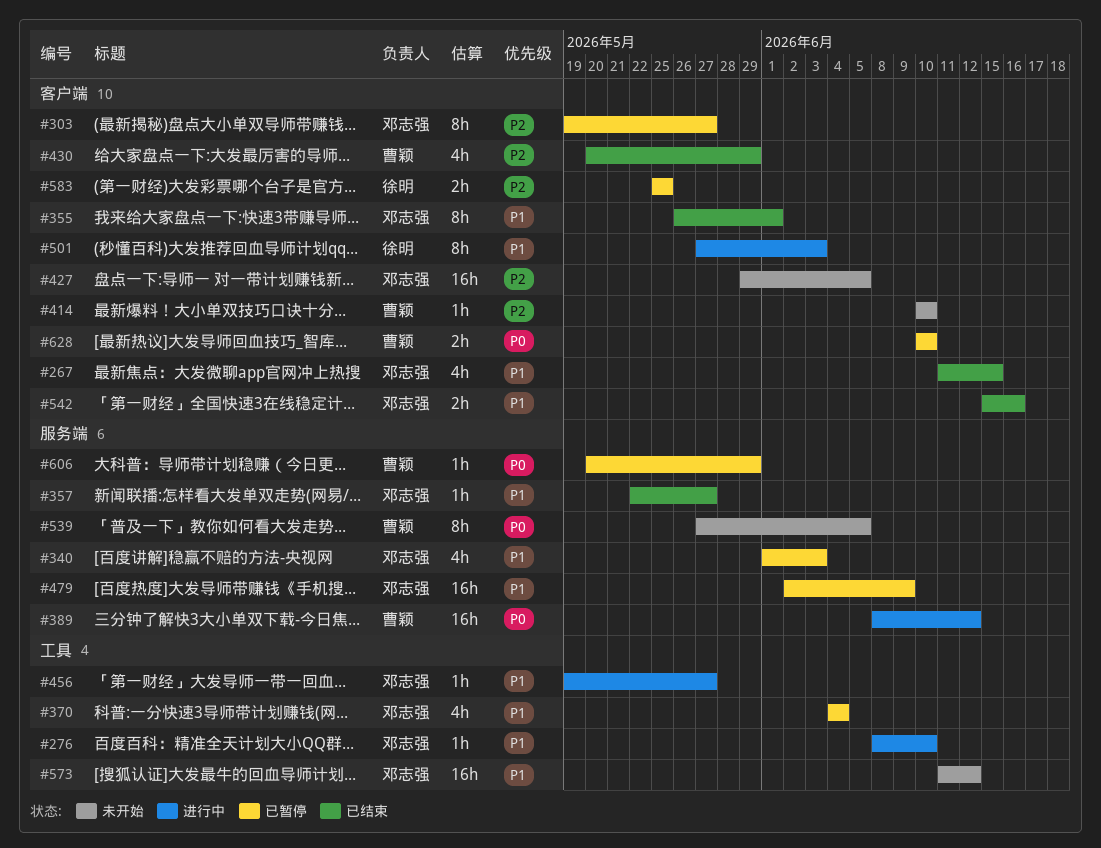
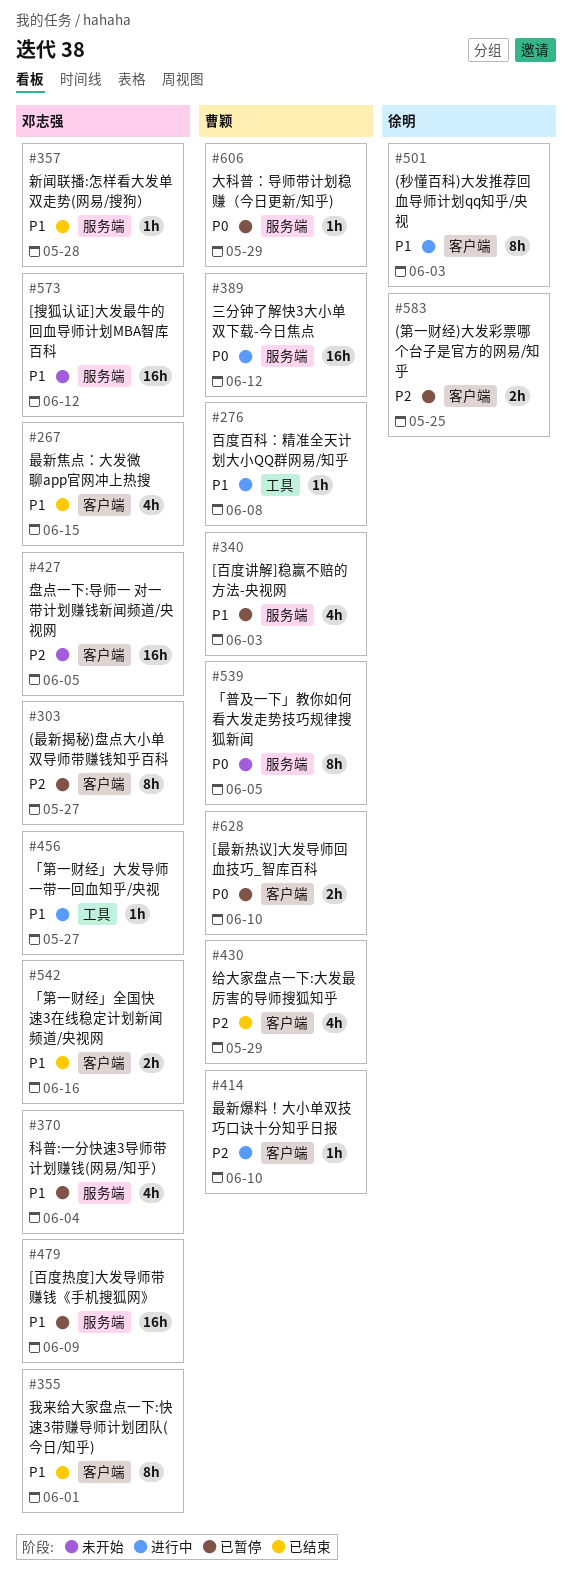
#276, owner: 邓志强 -> 曹颖
#276, due: Jun 10 -> Jun 8
#340, owner: 邓志强 -> 曹颖
#357, due: May 27 -> May 28
#370, label: 工具 -> 服务端
#414, status: 未开始 -> 进行中
#573, label: 工具 -> 服务端

